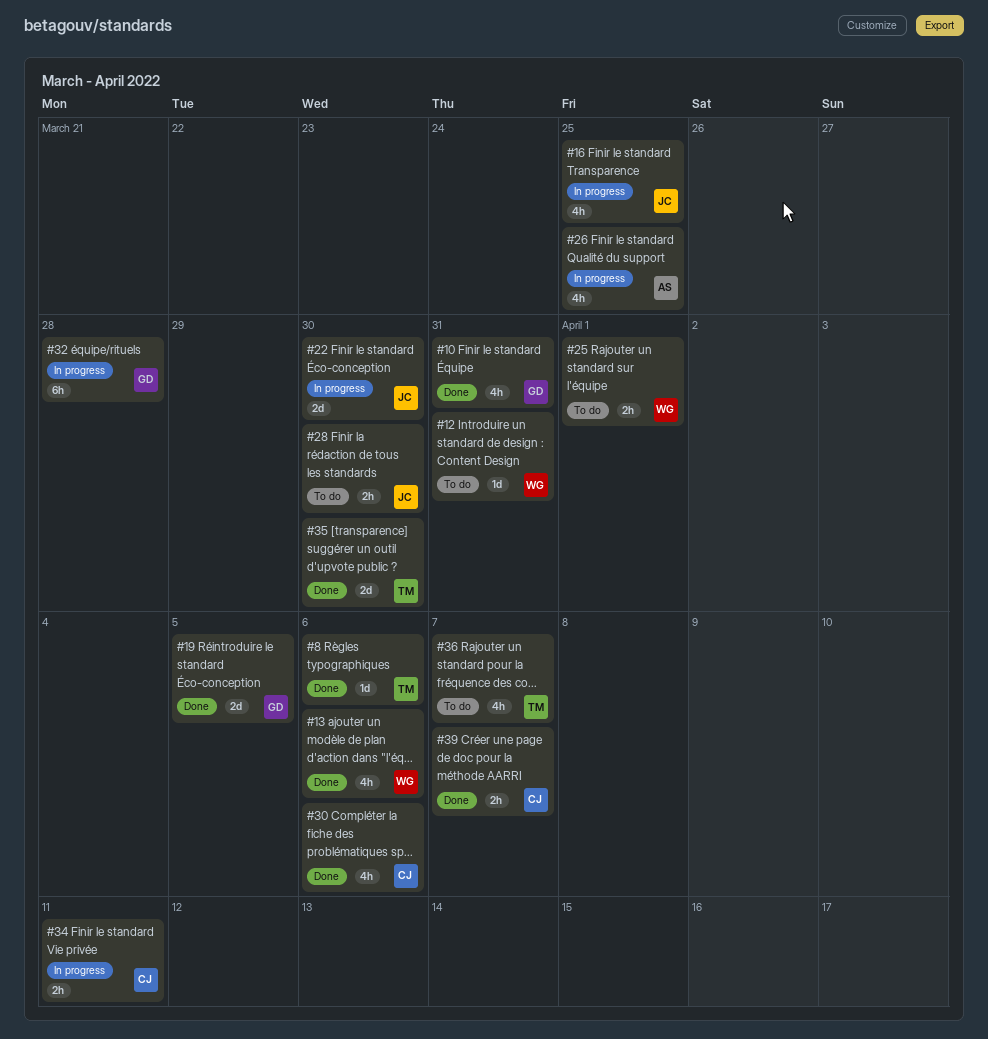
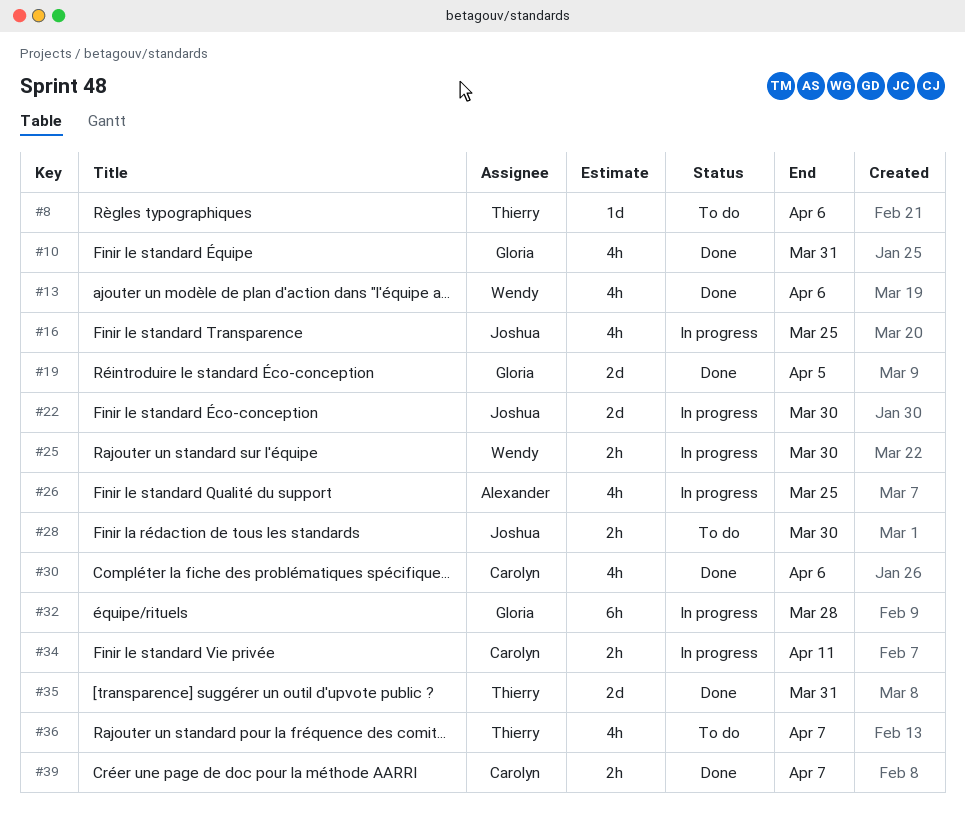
#8, status: Done -> To do
#12: present -> none
#25, status: To do -> In progress
#25, due: Apr 1 -> Mar 30
#35, due: Mar 30 -> Mar 31

